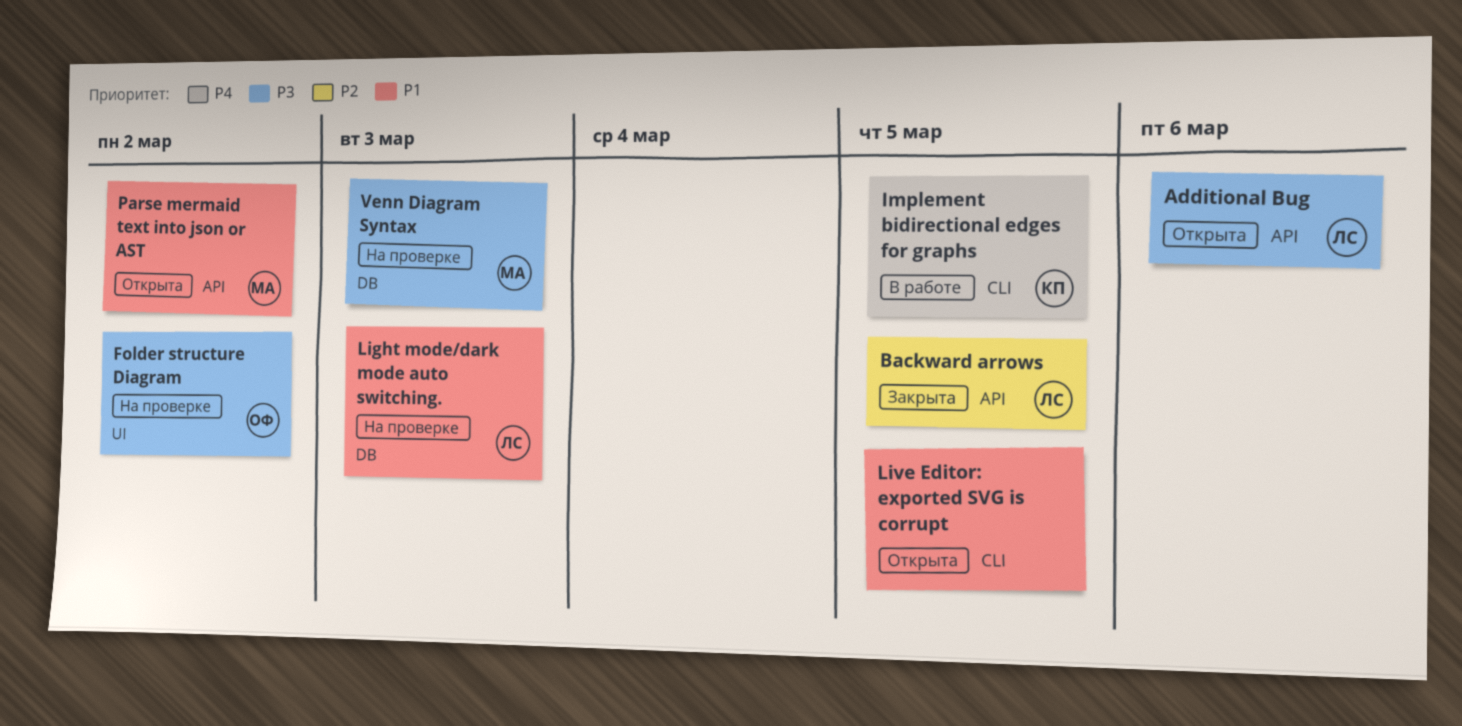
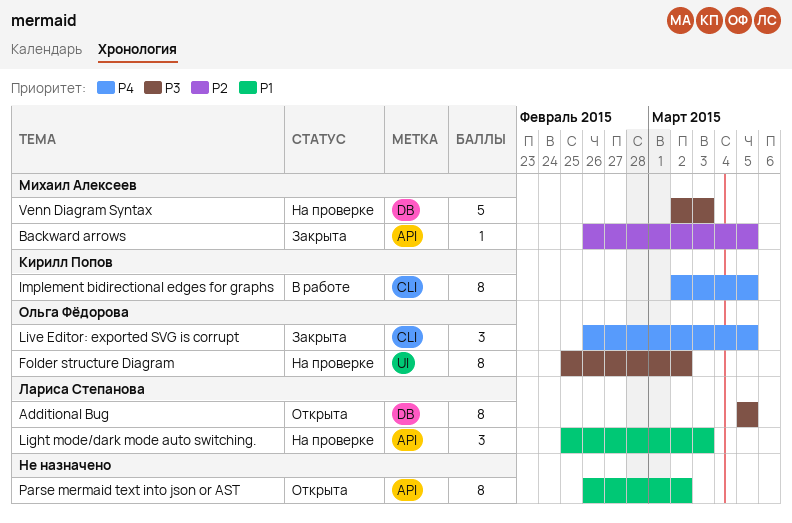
Additional Bug, label: API -> DB
Additional Bug, due: Mar 6 -> Mar 5
Backward arrows, owner: Лариса Степанова -> Михаил Алексеев
Light mode/dark mode auto switching., label: DB -> API
Live Editor: exported SVG is corrupt, status: Открыта -> Закрыта
Live Editor: exported SVG is corrupt, owner: none -> Ольга Фёдорова
Live Editor: exported SVG is corrupt, priority: P1 -> P4
Parse mermaid text into json or AST, owner: Михаил Алексеев -> none

